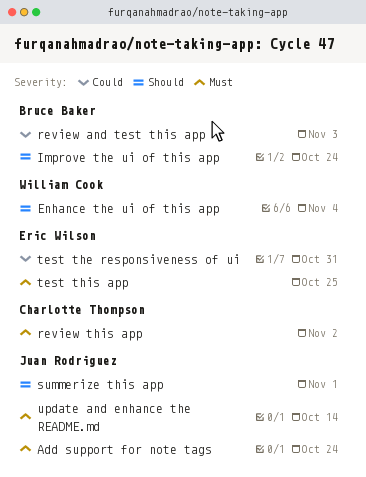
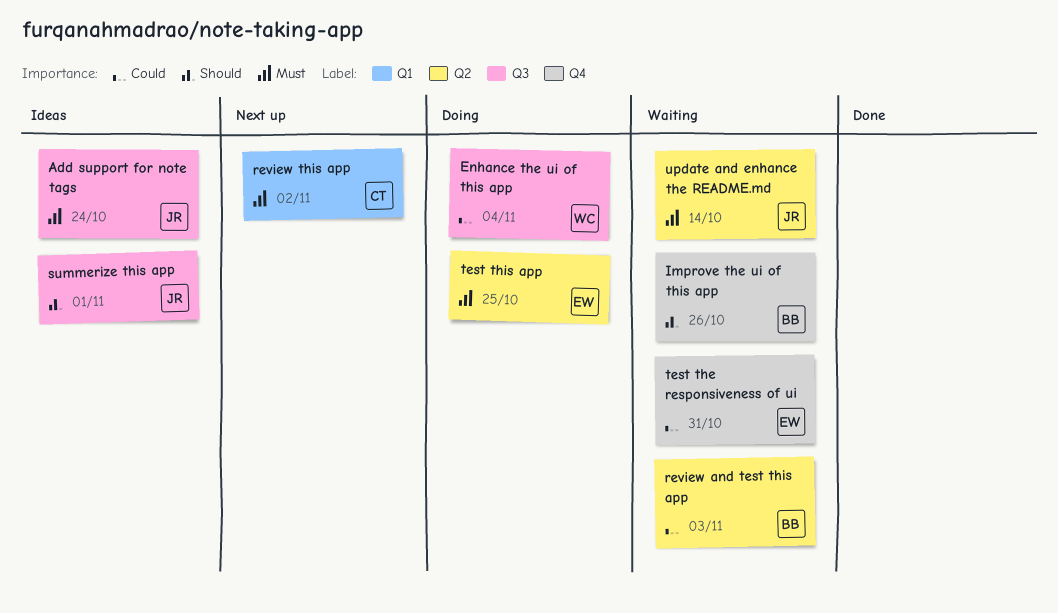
Enhance the ui of this app, priority: Should -> Could
Improve the ui of this app, due: Oct 24 -> Oct 26

